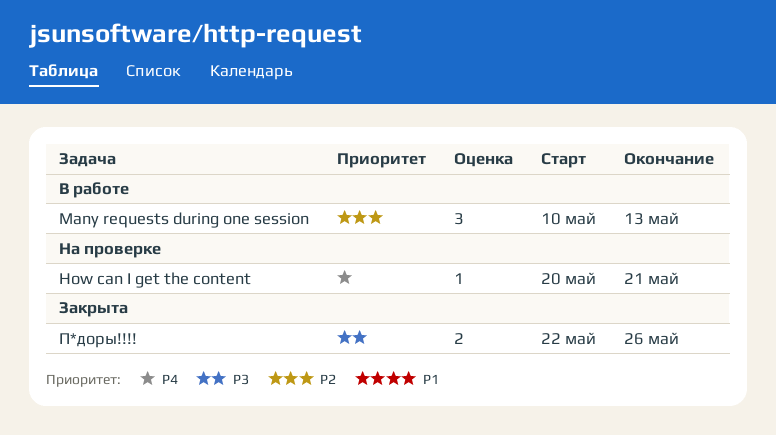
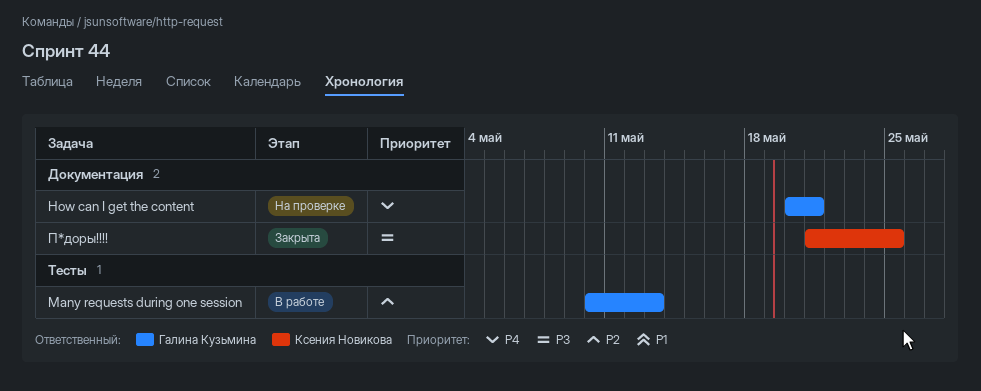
П*доры!!!!, start: May 22 -> May 21
П*доры!!!!, due: May 26 -> May 25

